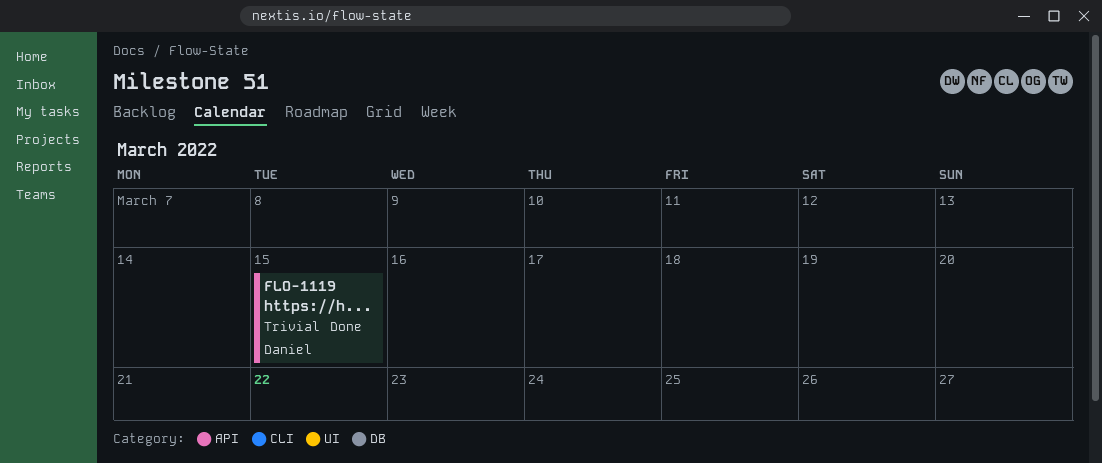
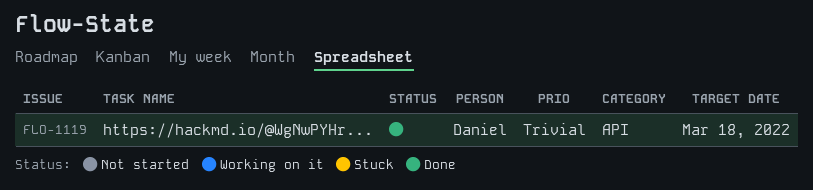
FLO-1119, due: Mar 15 -> Mar 18

